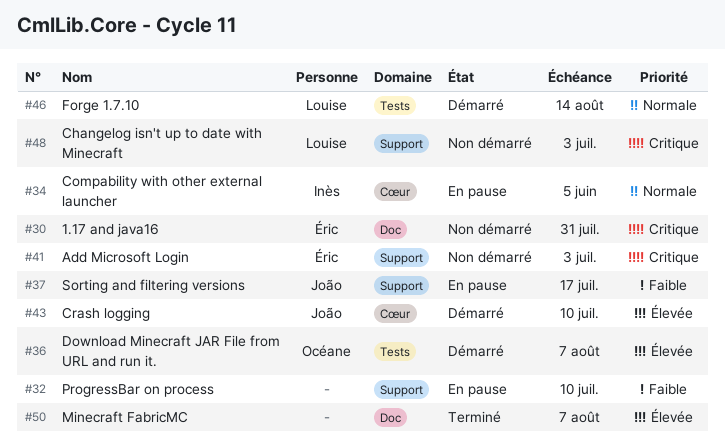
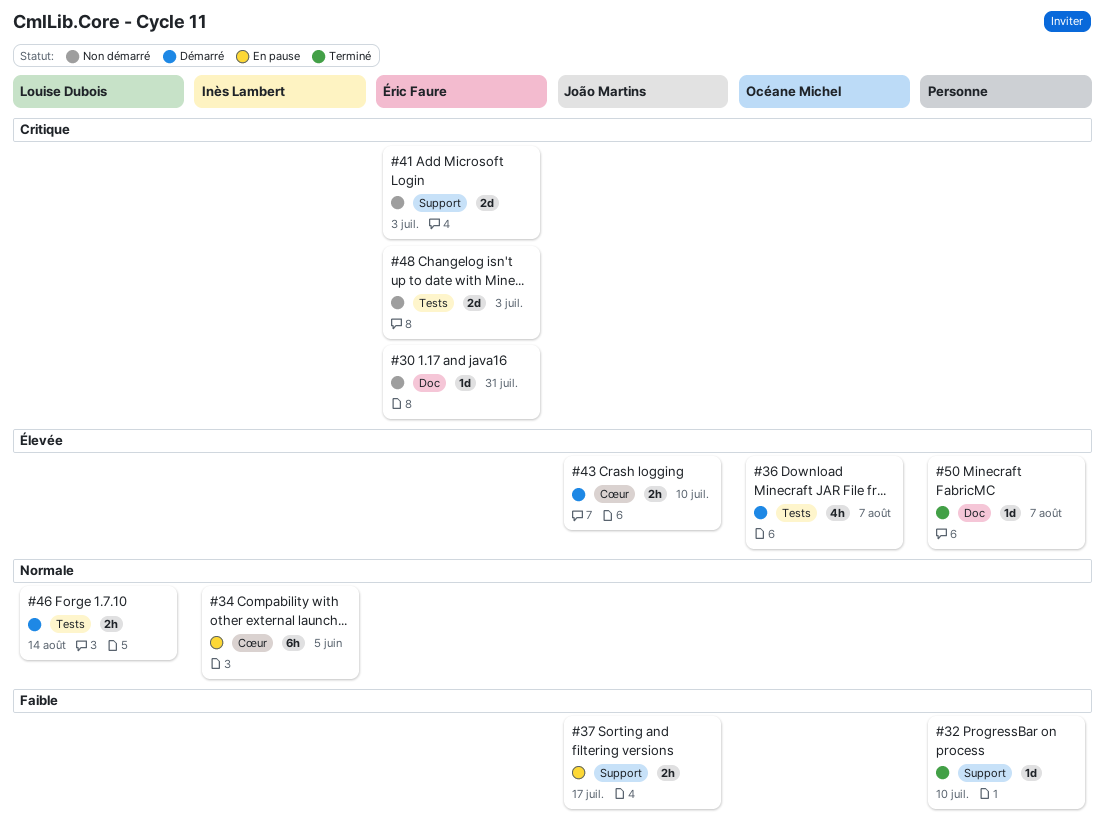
#32, status: En pause -> Terminé
#48, owner: Louise Dubois -> Éric Faure
#48, label: Support -> Tests

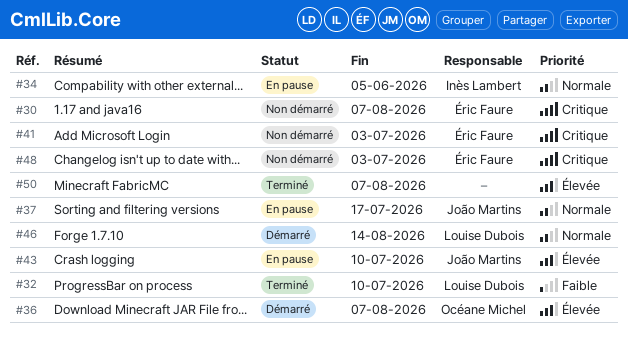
#30, due: Jul 31 -> Aug 7
#32, owner: none -> Louise Dubois
#37, priority: Faible -> Normale
#43, status: Démarré -> En pause

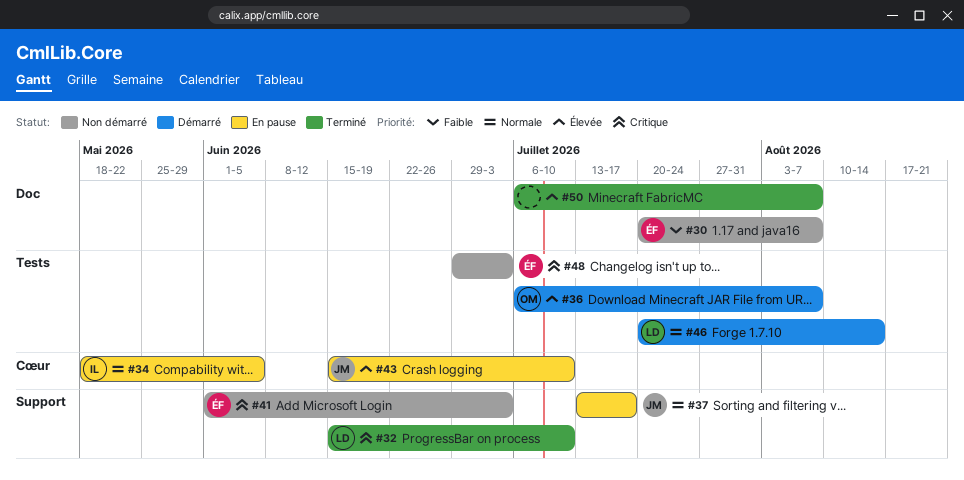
#30, priority: Critique -> Faible
#32, priority: Faible -> Critique

